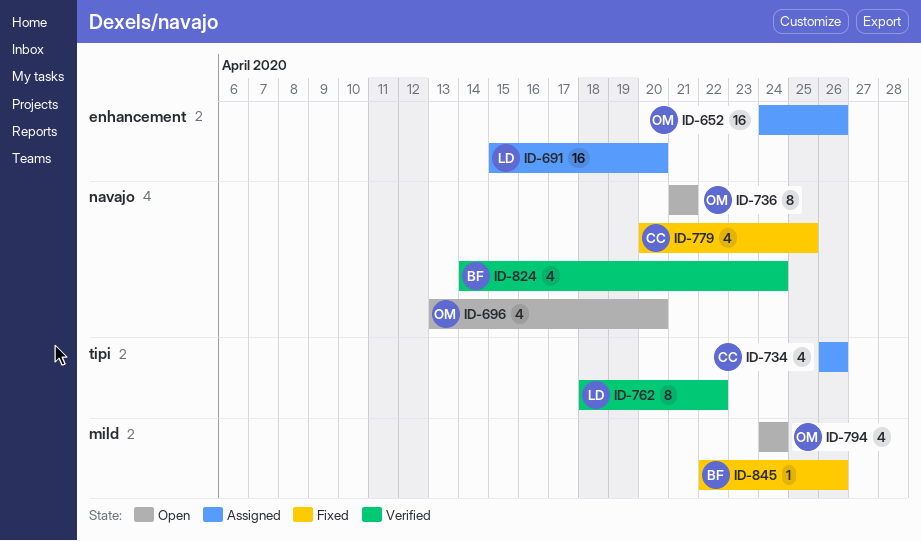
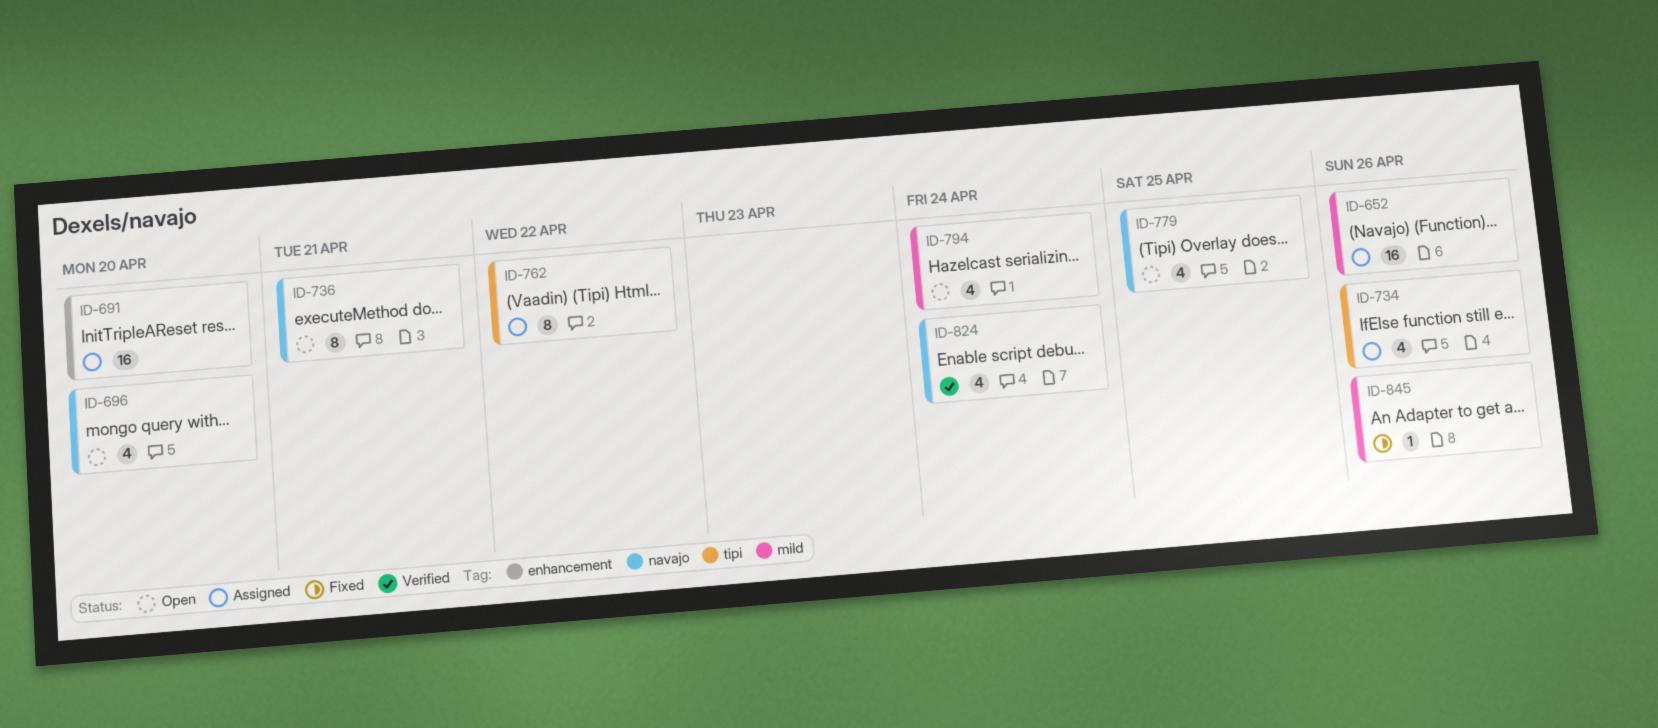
ID-652, label: enhancement -> mild
ID-762, status: Verified -> Assigned
ID-779, status: Fixed -> Open

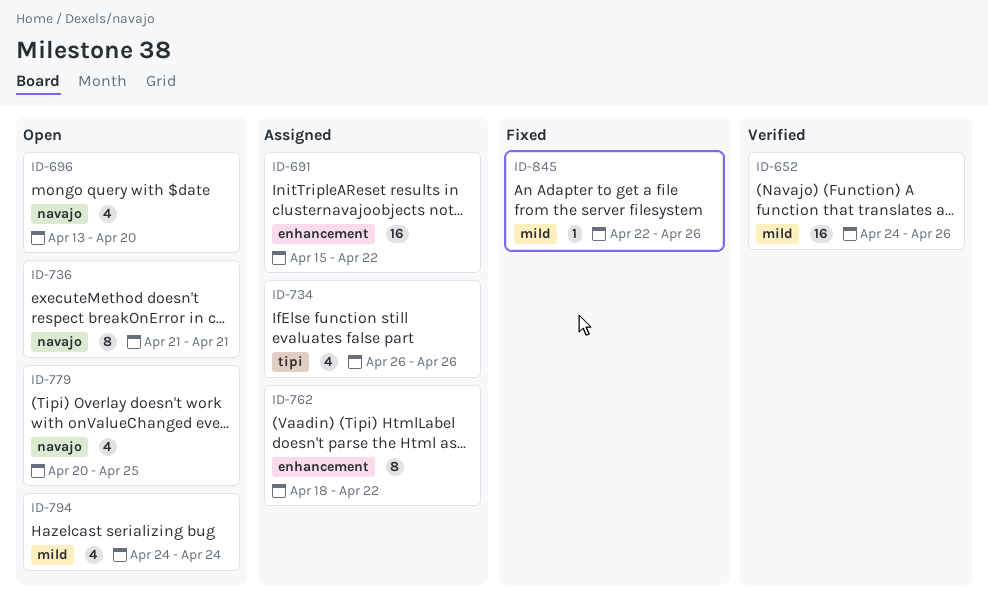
ID-652, status: Assigned -> Verified
ID-691, due: Apr 20 -> Apr 22
ID-762, label: tipi -> enhancement
ID-824: present -> none

